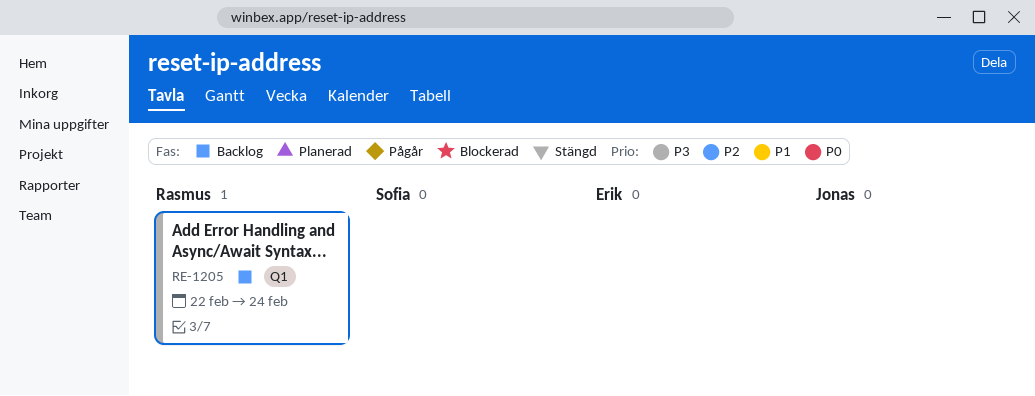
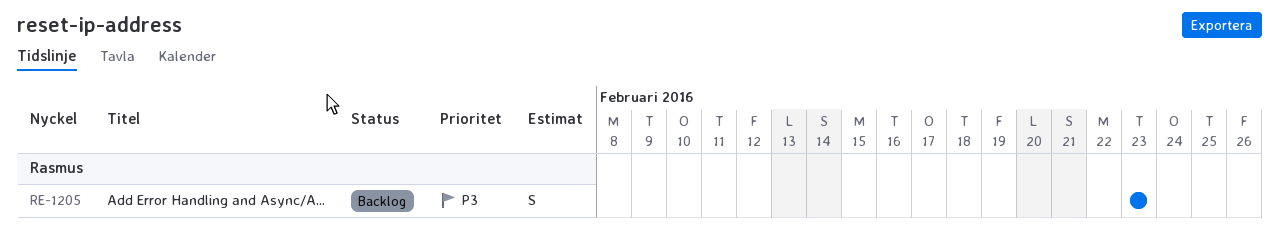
RE-1205, start: Feb 22 -> Feb 23
RE-1205, due: Feb 24 -> Feb 23

